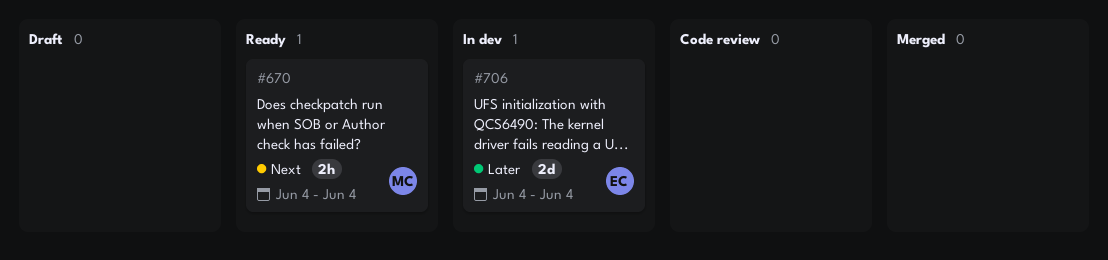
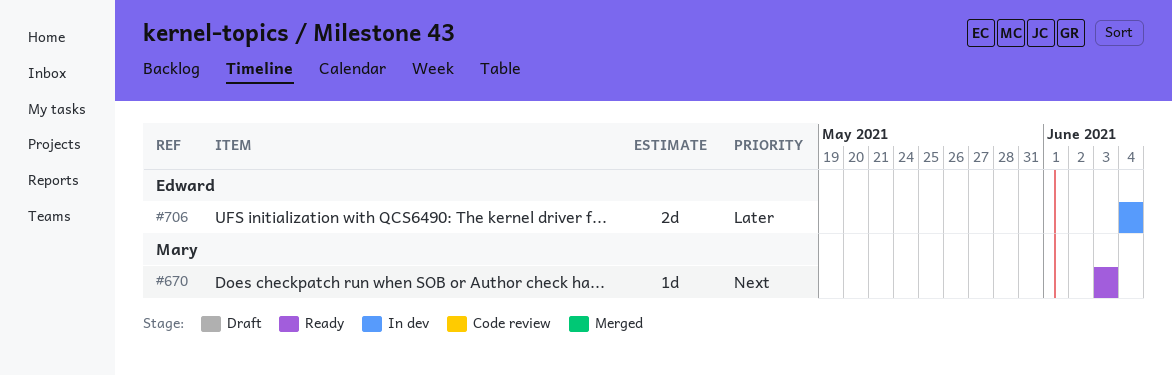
#670, estimate: 2h -> 1d
#670, start: Jun 4 -> Jun 3
#670, due: Jun 4 -> Jun 3

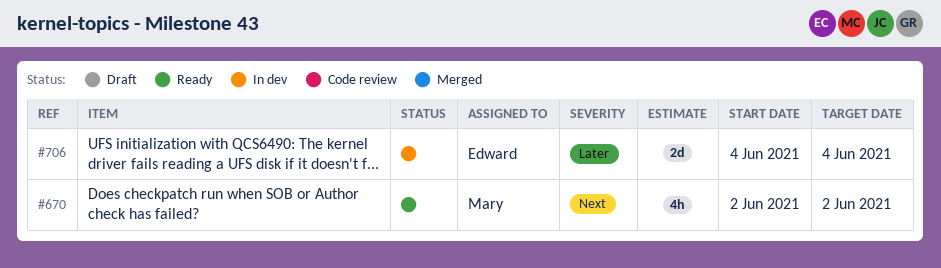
#670, estimate: 1d -> 4h
#670, start: Jun 3 -> Jun 2
#670, due: Jun 3 -> Jun 2

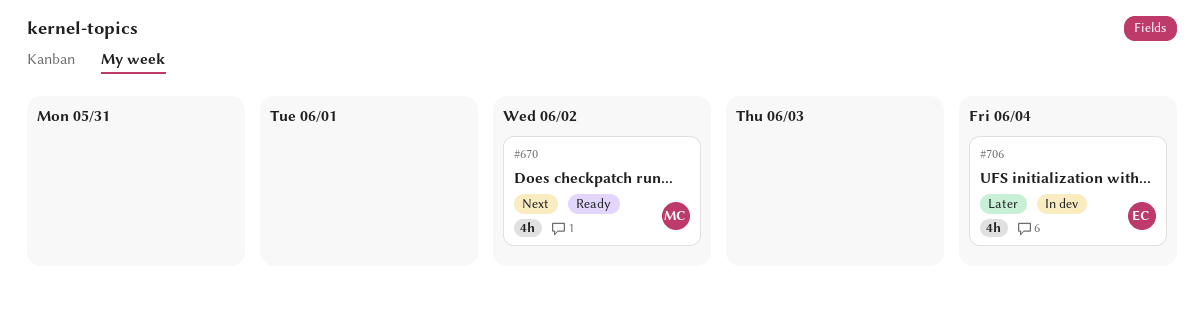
#706, estimate: 2d -> 4h

